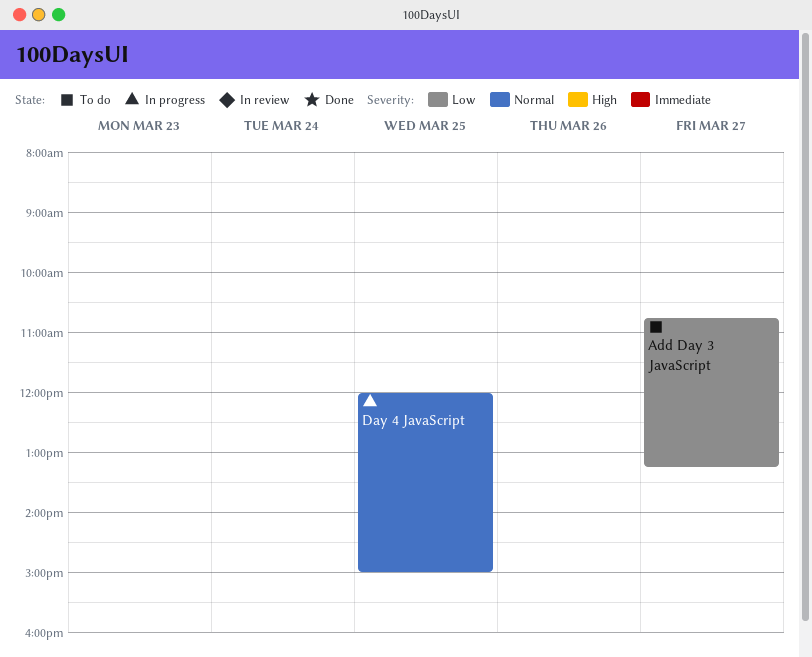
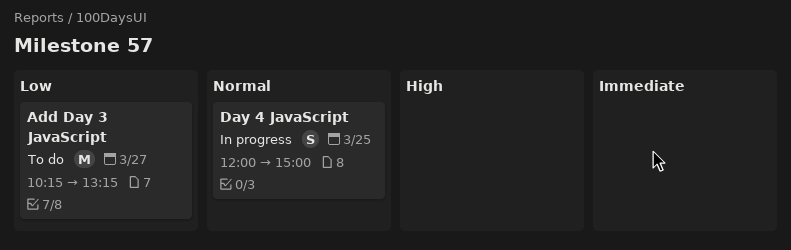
Add Day 3 JavaScript, begins: 10:45 -> 10:15

